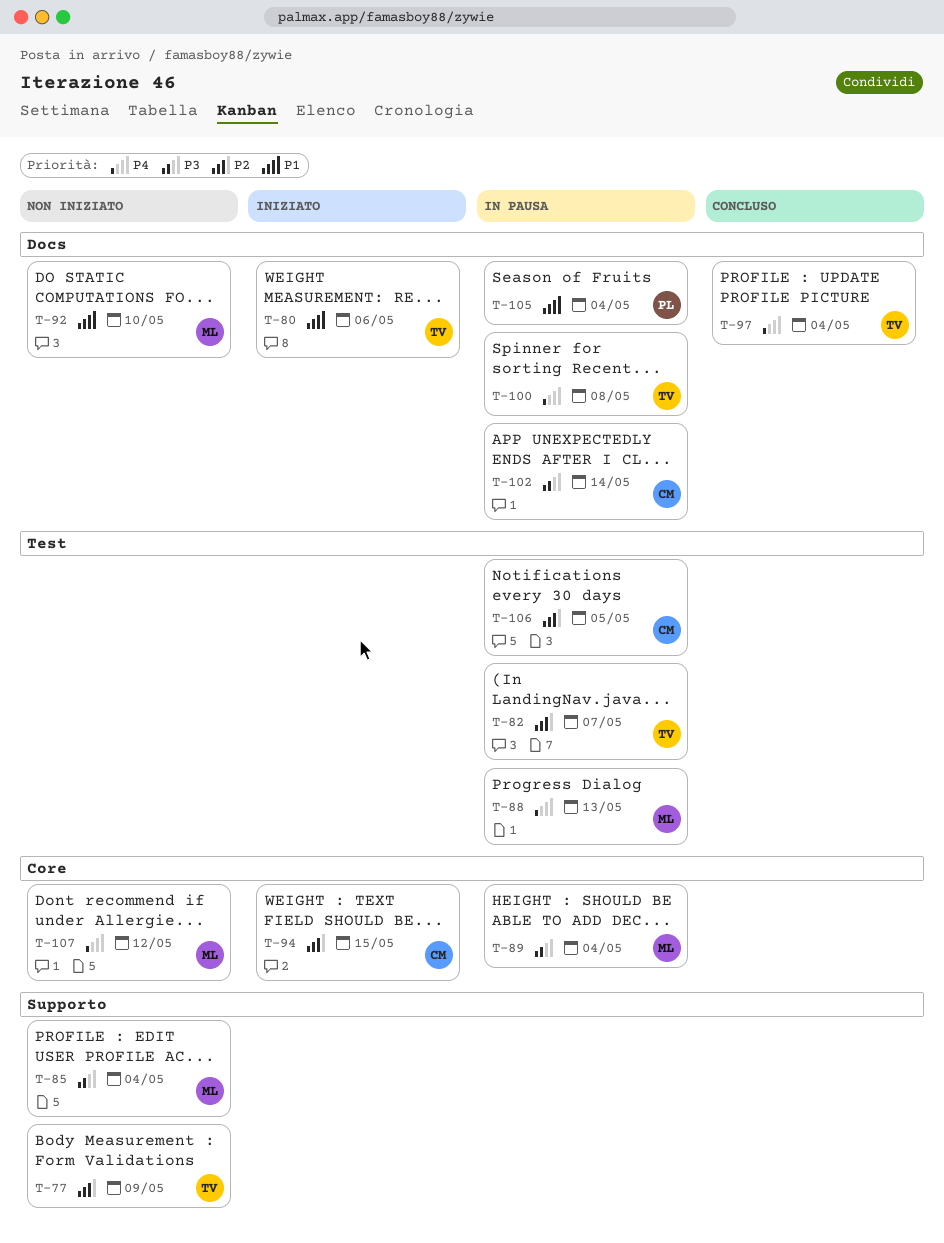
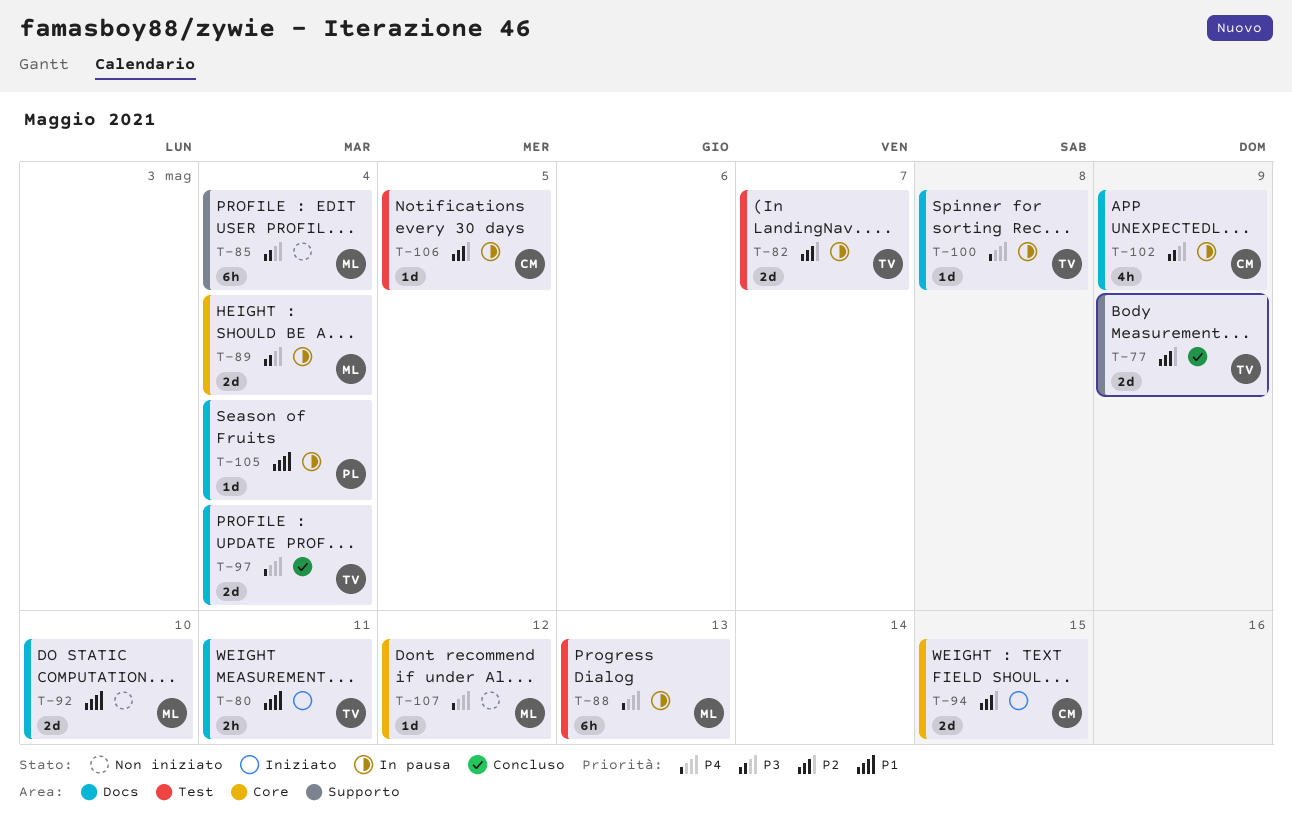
T-77, status: Non iniziato -> Concluso
T-80, due: May 6 -> May 11
T-102, due: May 14 -> May 9

